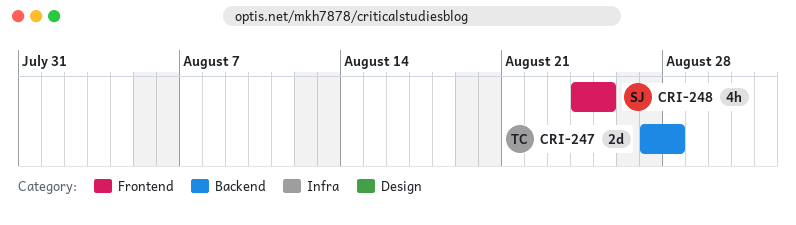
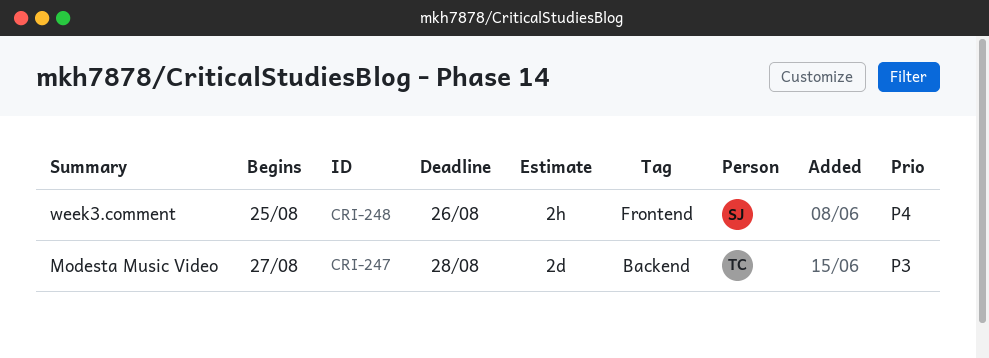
CRI-248, estimate: 4h -> 2h
CRI-248, start: Aug 24 -> Aug 25
CRI-248, due: Aug 25 -> Aug 26

